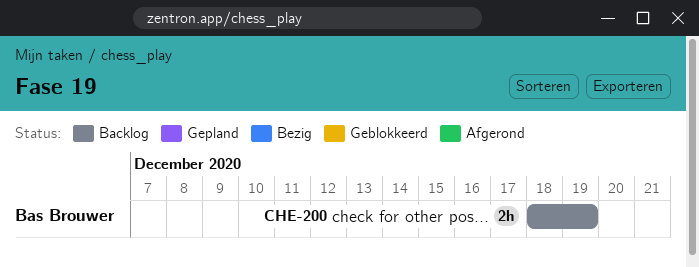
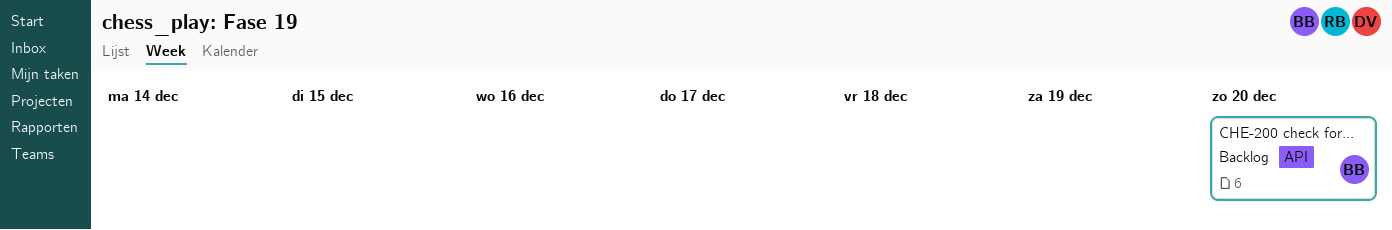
CHE-200, due: Dec 19 -> Dec 20

